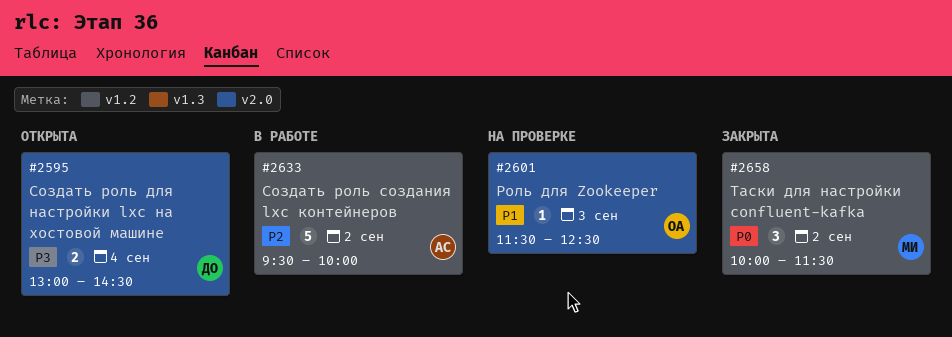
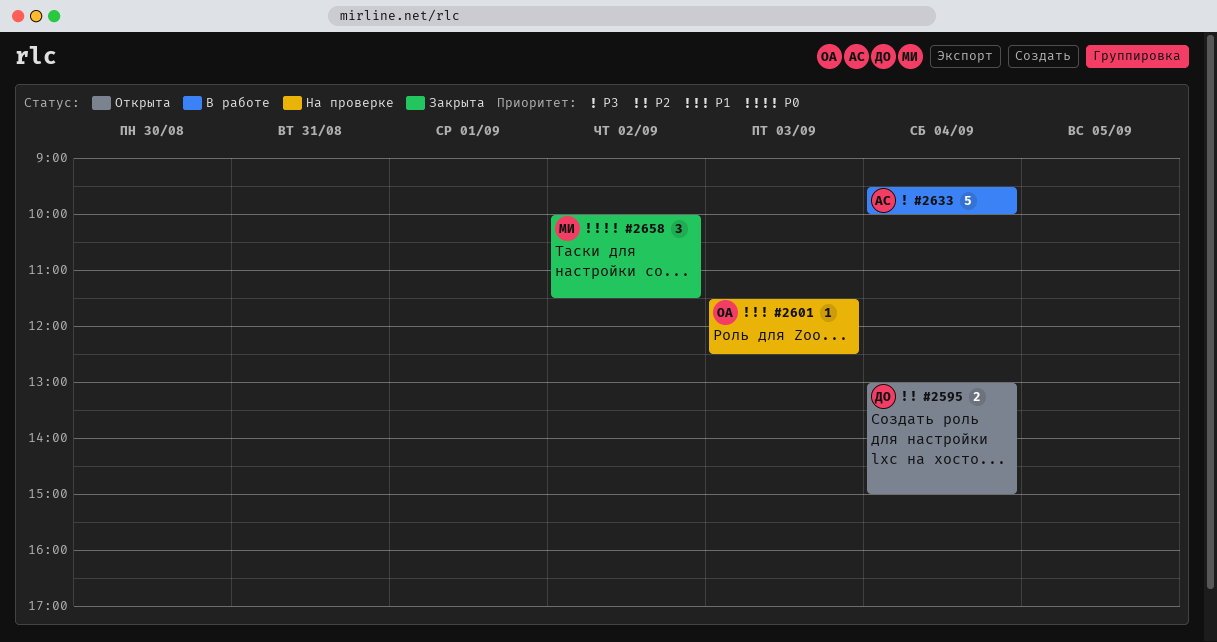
#2595, priority: P3 -> P2
#2595, ends: 14:30 -> 15:00
#2633, priority: P2 -> P3
#2633, day: Sep 2 -> Sep 4

